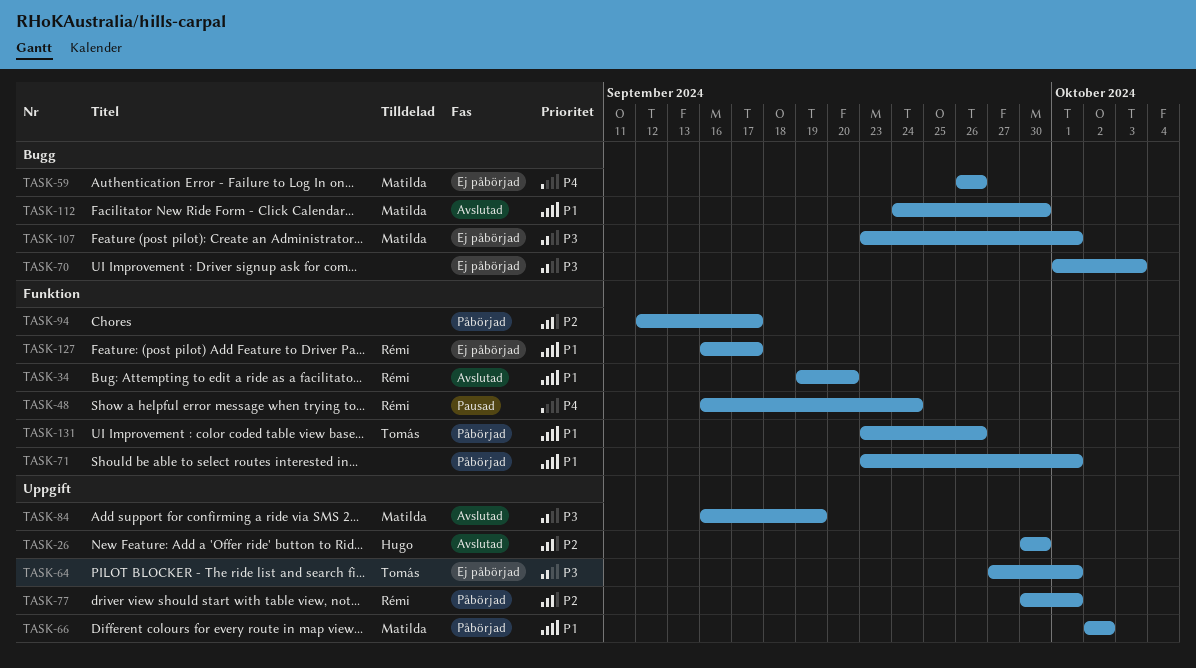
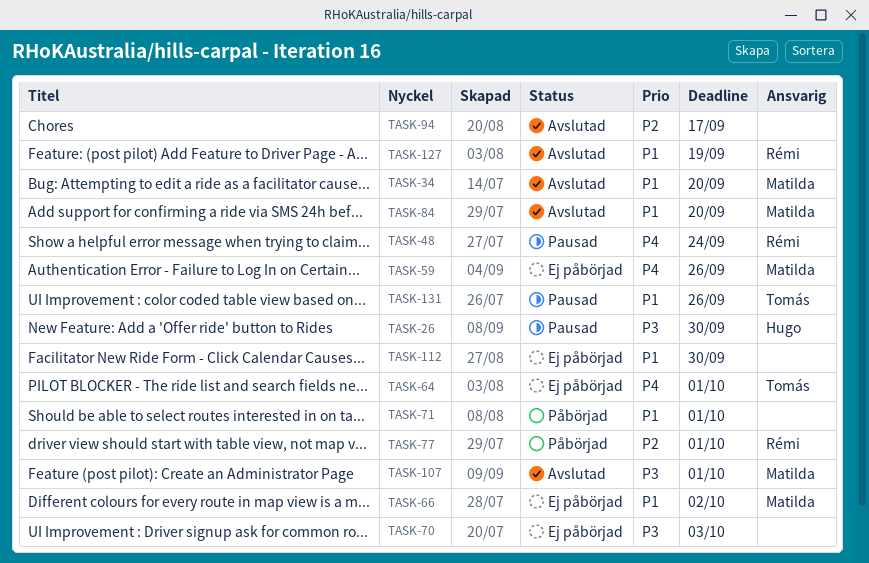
TASK-26, status: Avslutad -> Pausad
TASK-26, priority: P2 -> P3
TASK-34, owner: Rémi -> Matilda
TASK-64, priority: P3 -> P4
TASK-66, status: Påbörjad -> Ej påbörjad
TASK-84, priority: P3 -> P1
TASK-84, due: Sep 19 -> Sep 20
TASK-94, status: Påbörjad -> Avslutad
TASK-107, status: Ej påbörjad -> Avslutad
TASK-112, status: Avslutad -> Ej påbörjad
TASK-112, owner: Matilda -> none
TASK-127, status: Ej påbörjad -> Avslutad
TASK-127, due: Sep 17 -> Sep 19
TASK-131, status: Påbörjad -> Pausad

